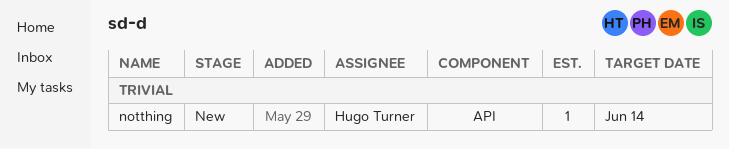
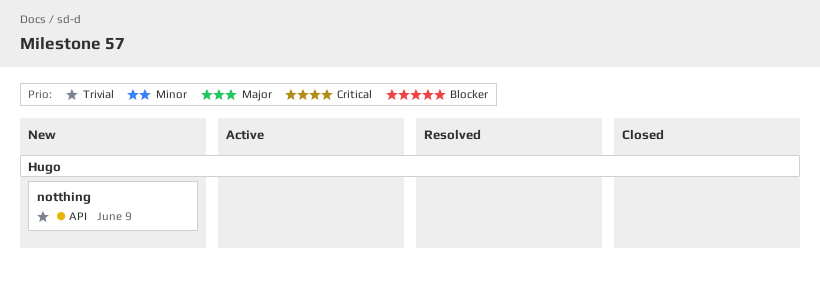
notthing, due: Jun 14 -> Jun 9

